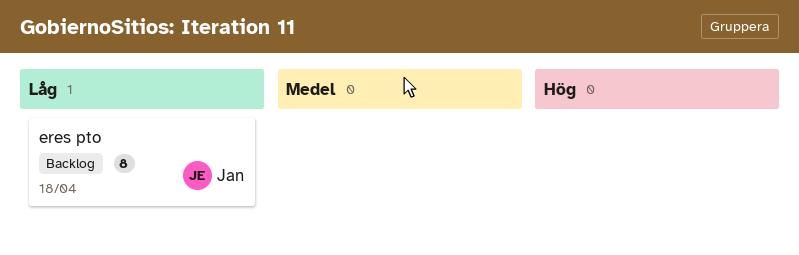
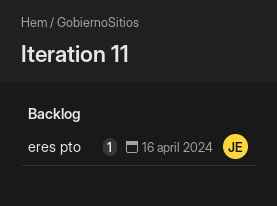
eres pto, estimate: 8 -> 1
eres pto, due: Apr 18 -> Apr 16

